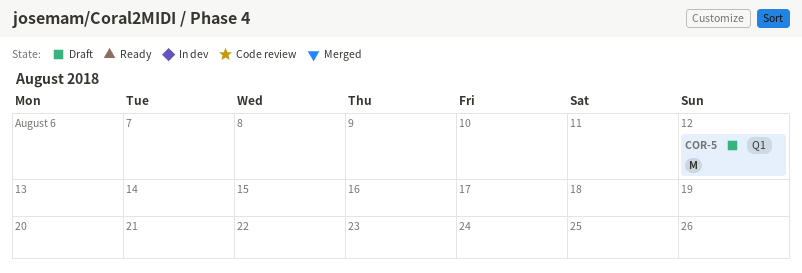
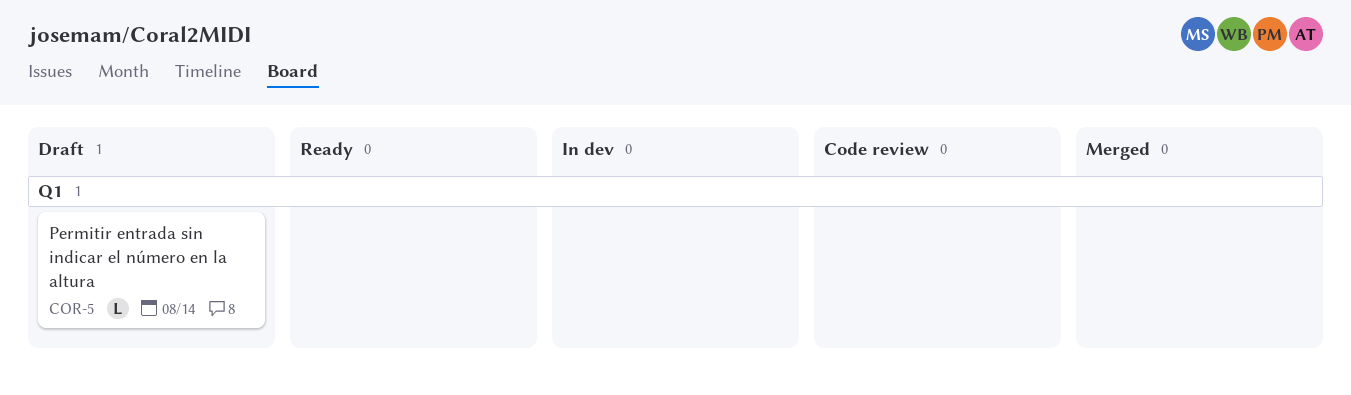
COR-5, estimate: M -> L
COR-5, due: Aug 12 -> Aug 14

